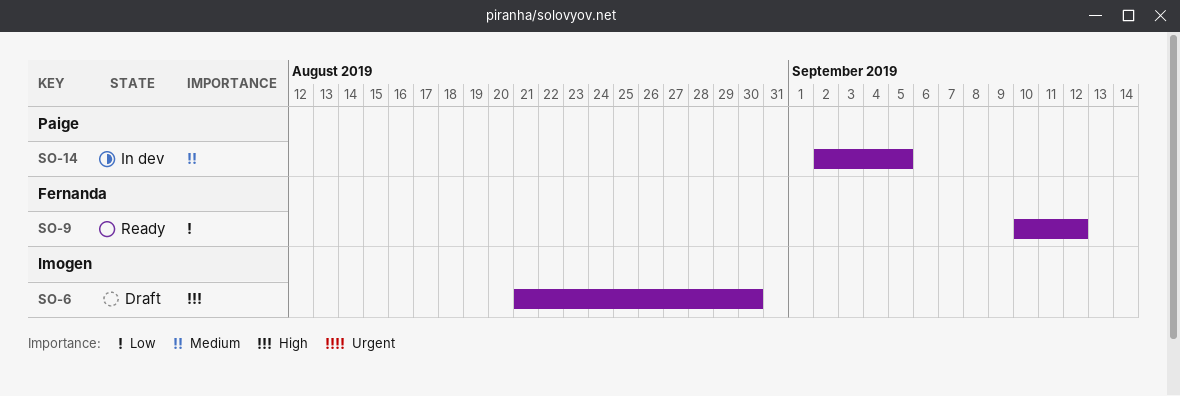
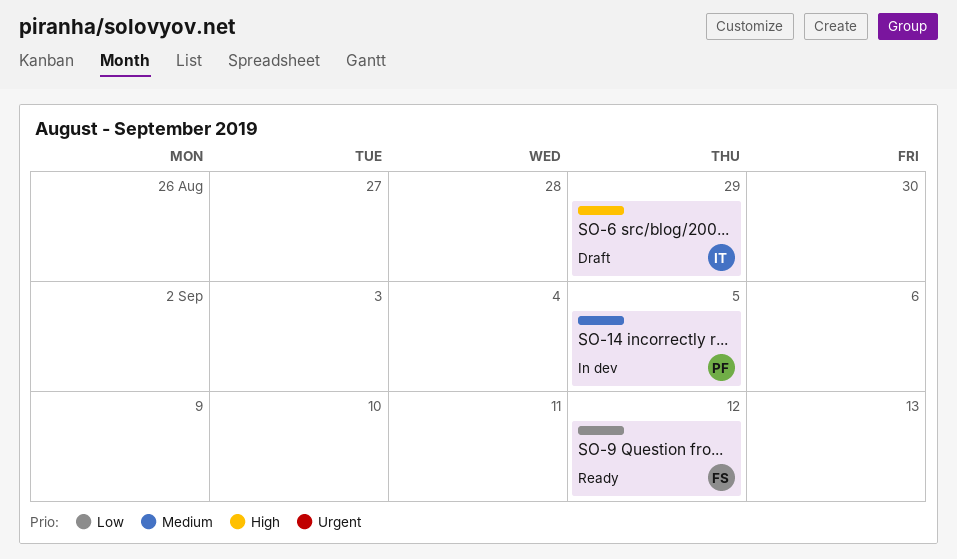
SO-6, due: Aug 30 -> Aug 29

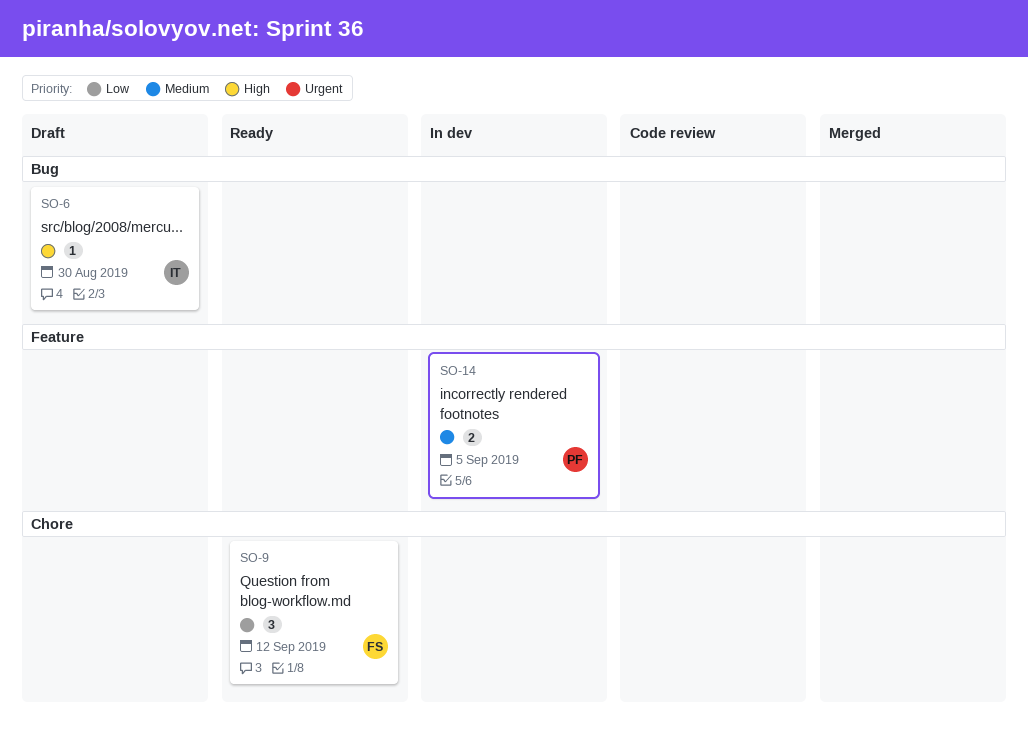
SO-6, due: Aug 29 -> Aug 30

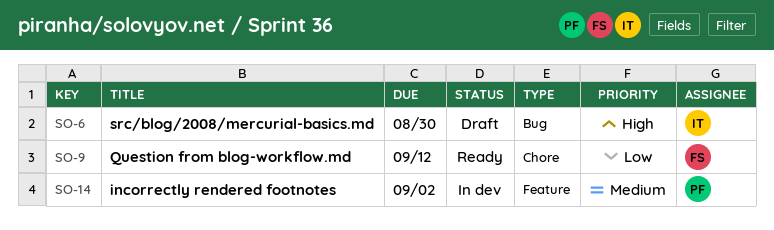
SO-14, due: Sep 5 -> Sep 2

